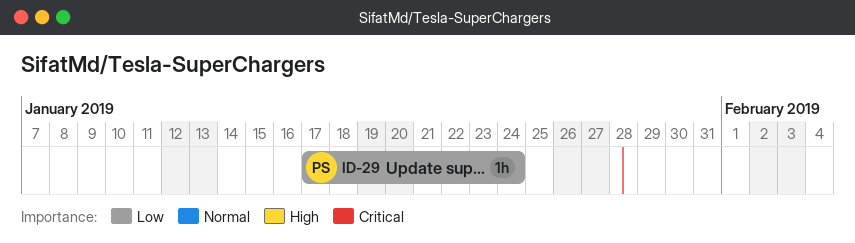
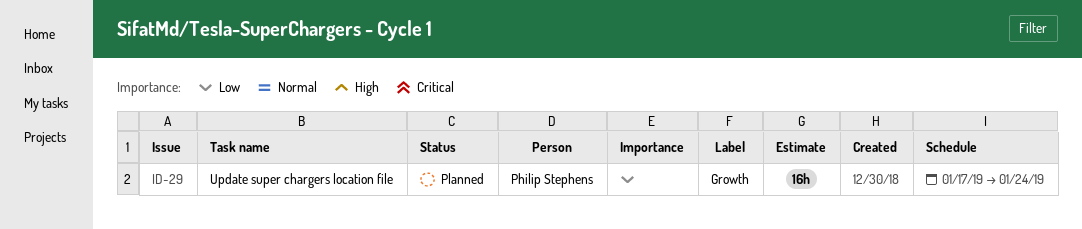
ID-29, estimate: 1h -> 16h

